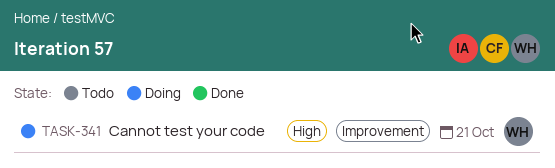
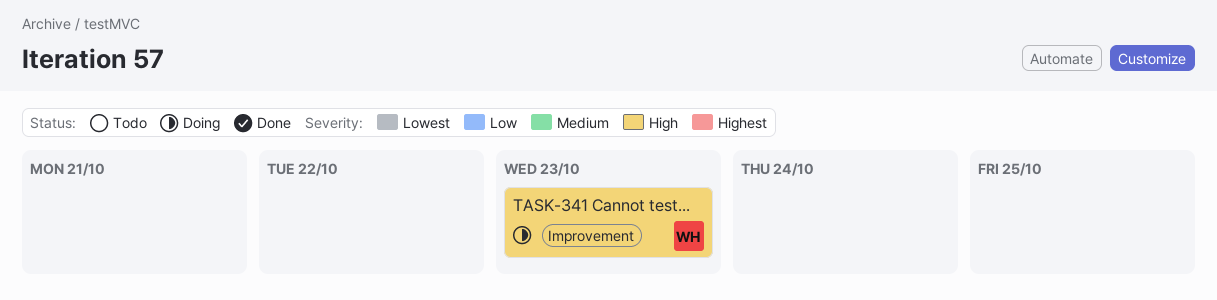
TASK-341, due: Oct 21 -> Oct 23

